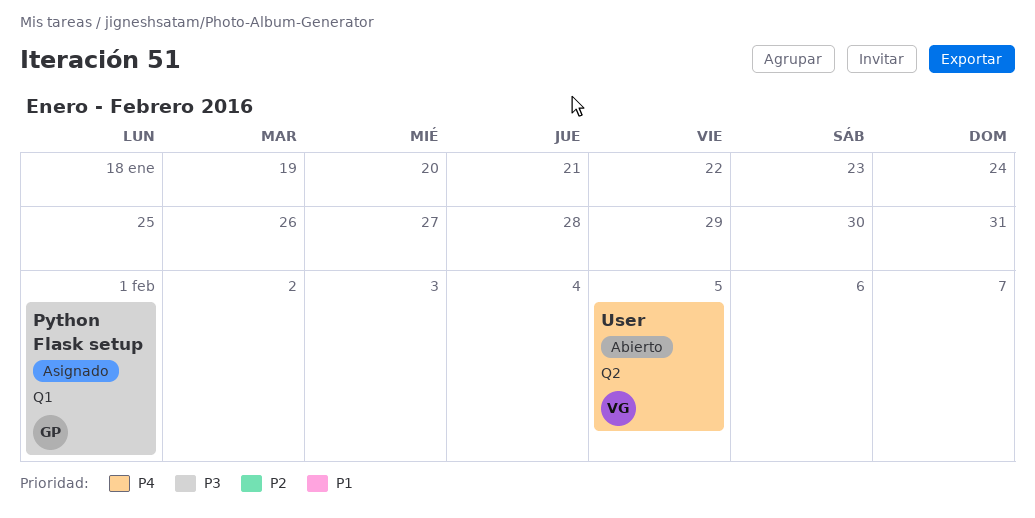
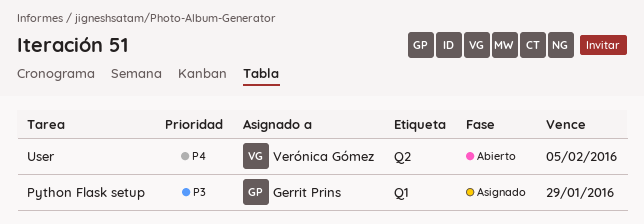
Python Flask setup, due: Feb 1 -> Jan 29

